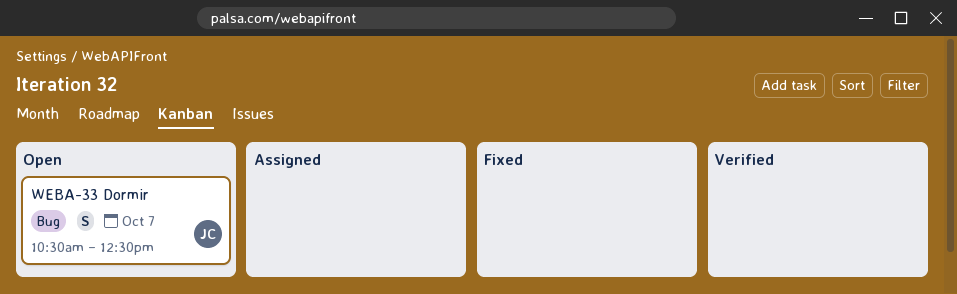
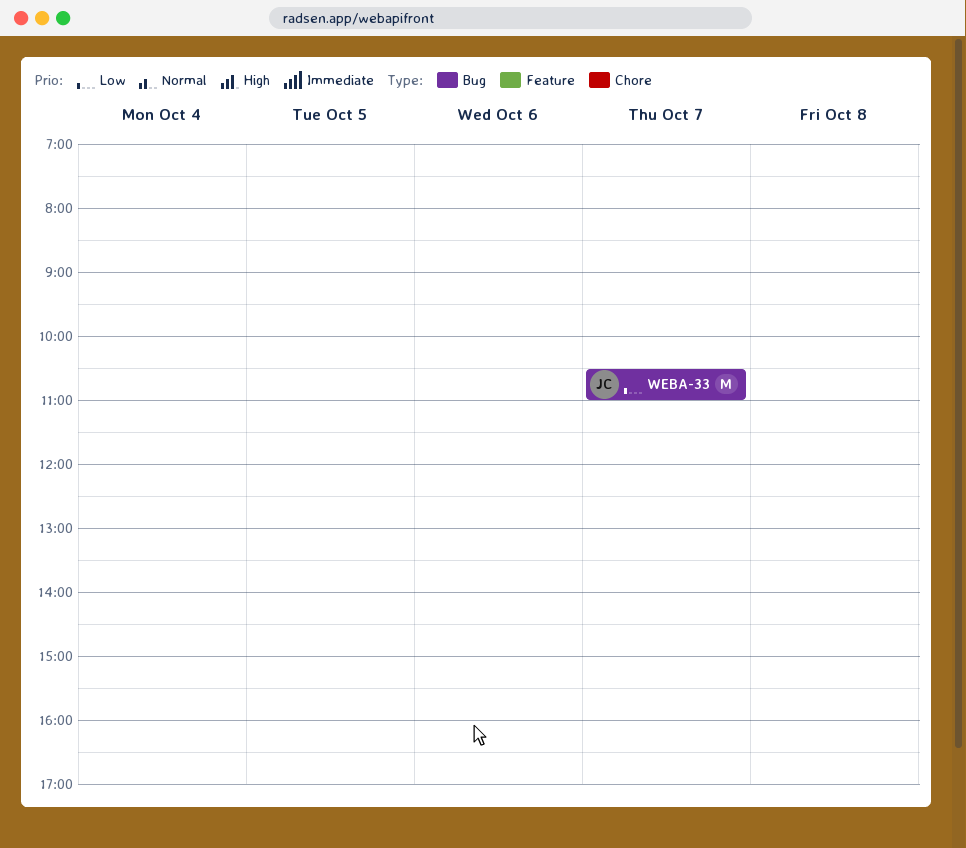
WEBA-33, estimate: S -> M
WEBA-33, ends: 12:30 -> 11:00

